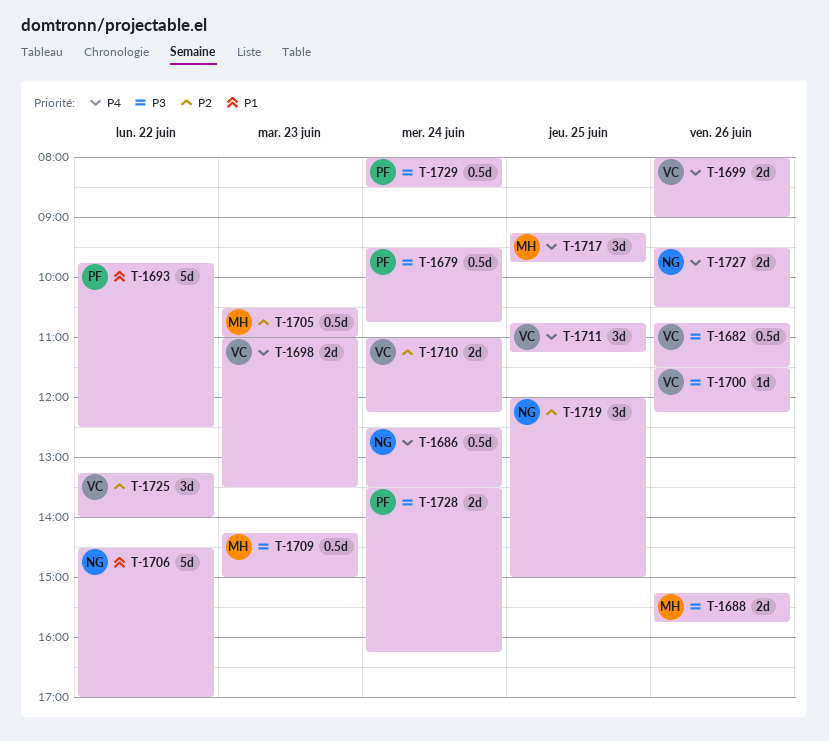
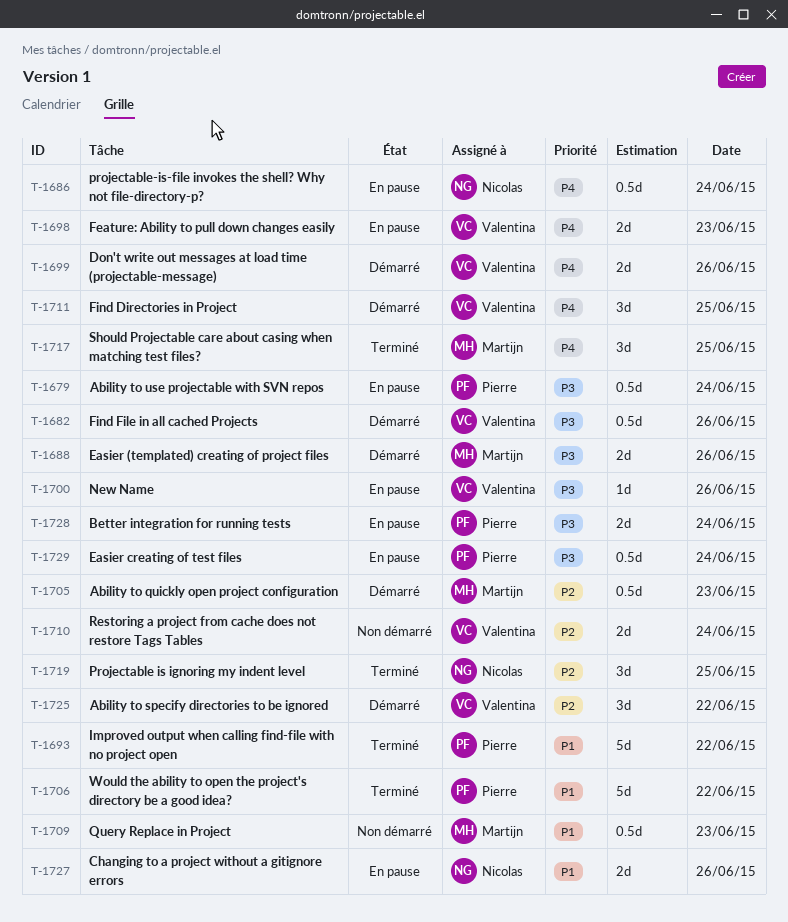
T-1706, owner: Nicolas -> Pierre
T-1709, priority: P3 -> P1
T-1727, priority: P4 -> P1

